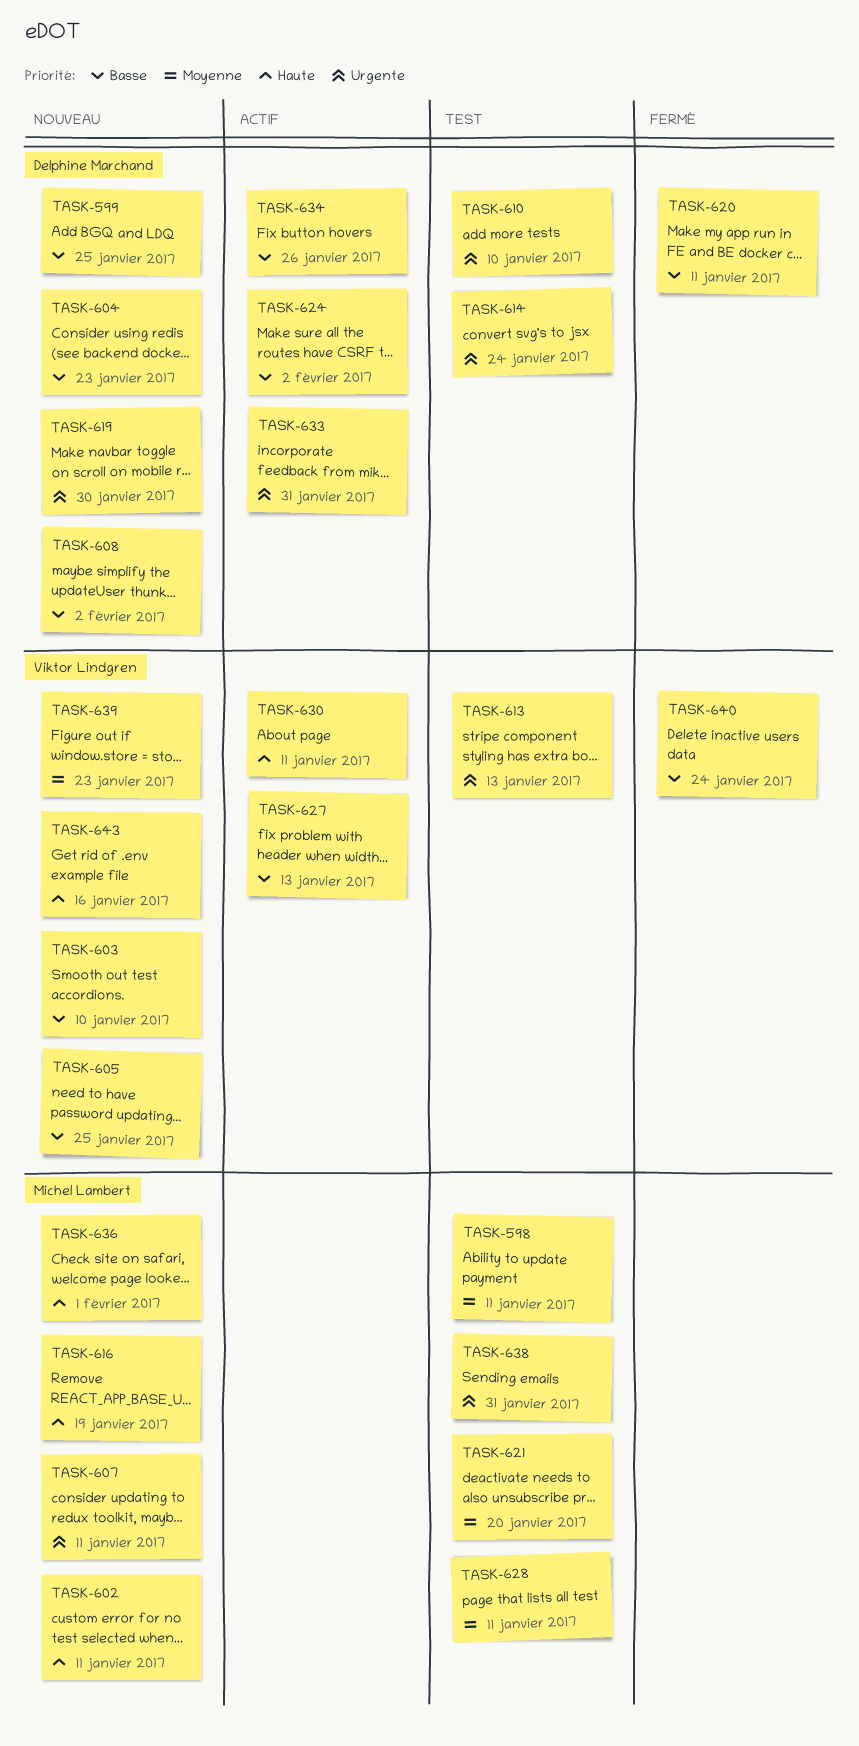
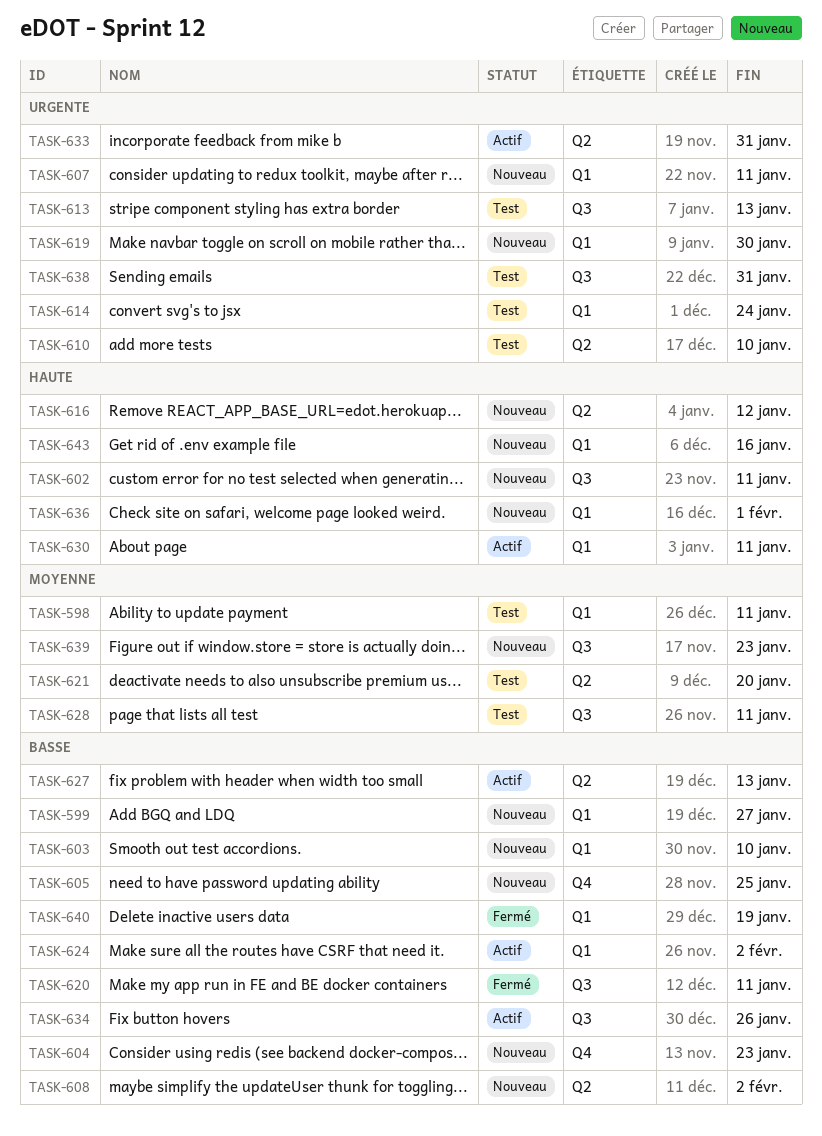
TASK-599, due: Jan 25 -> Jan 27
TASK-616, due: Jan 19 -> Jan 12
TASK-640, due: Jan 24 -> Jan 19

